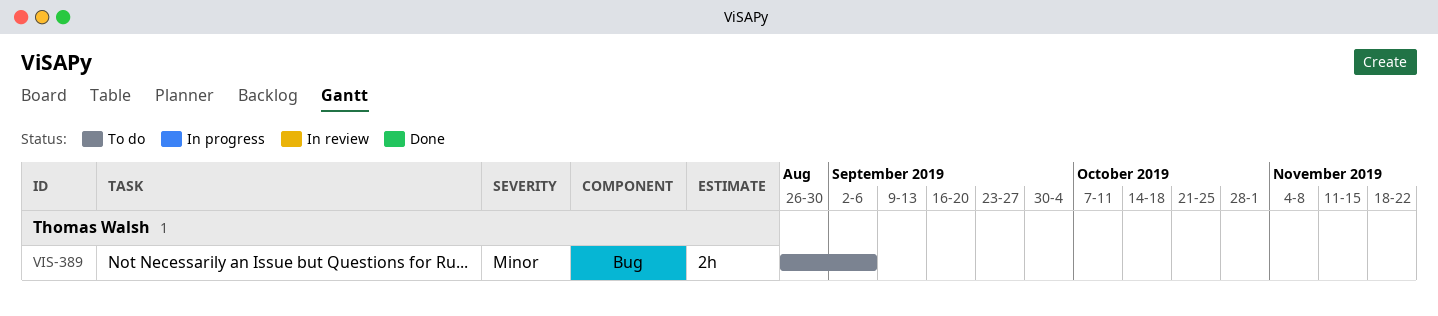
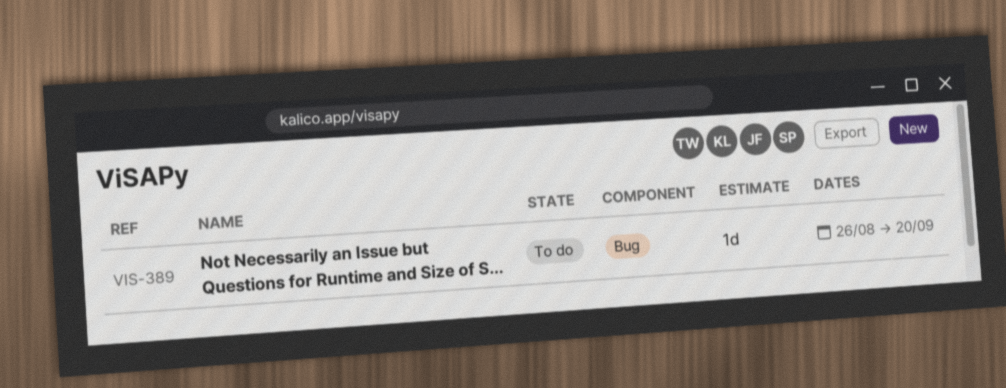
VIS-389, estimate: 2h -> 1d
VIS-389, due: Sep 6 -> Sep 20

